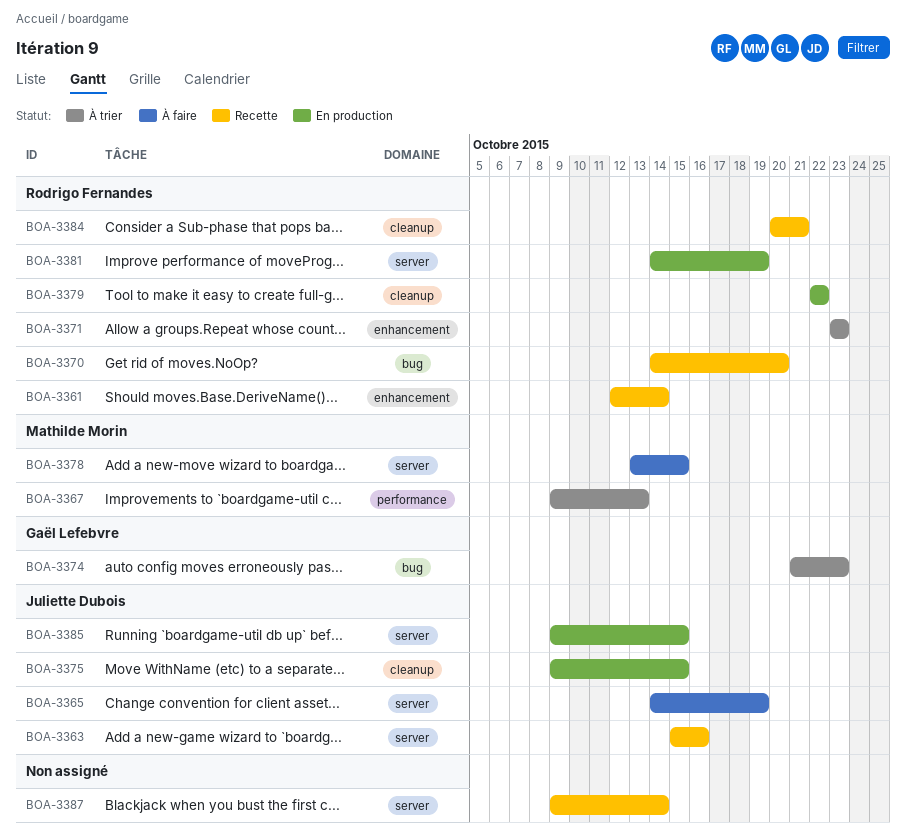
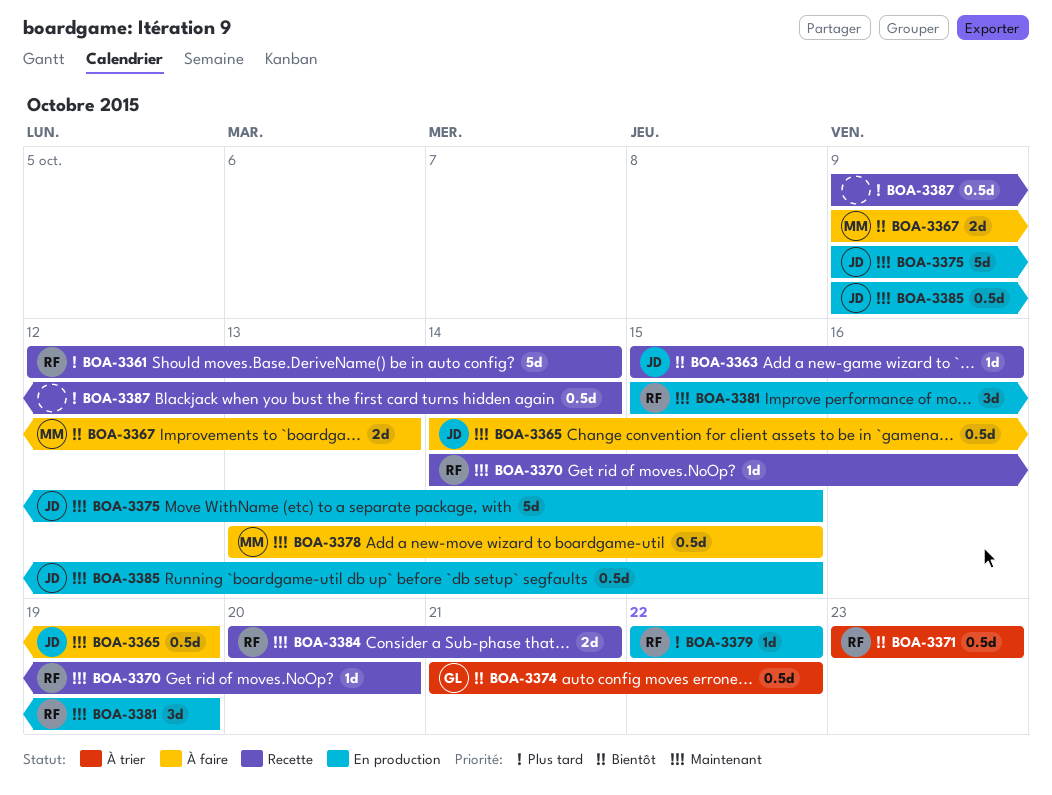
BOA-3367, status: À trier -> À faire
BOA-3374, due: Oct 23 -> Oct 22
BOA-3381, start: Oct 14 -> Oct 15

